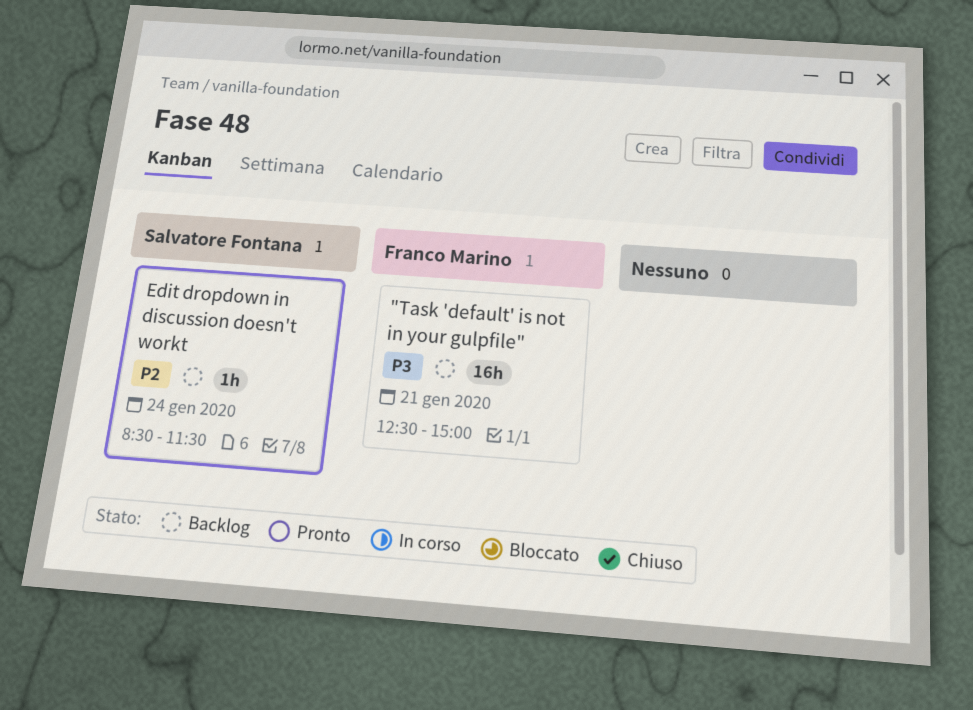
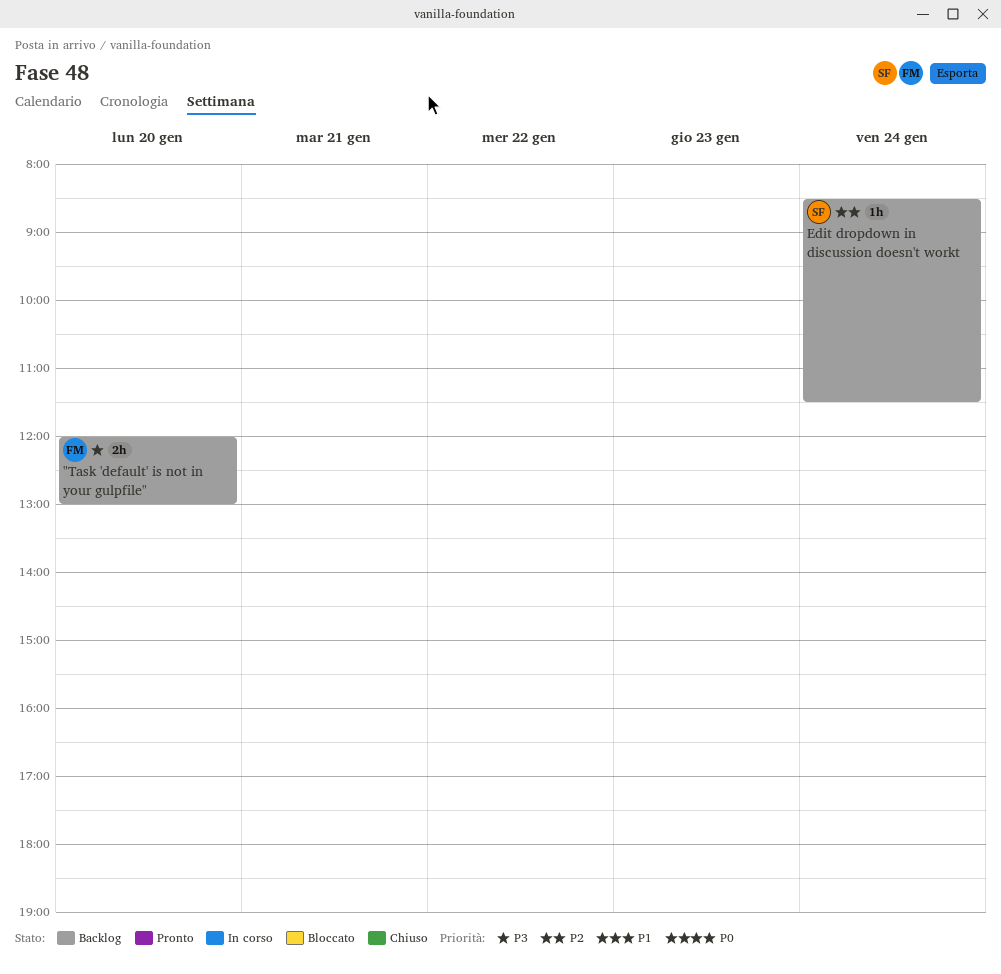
"Task 'default' is not in your gulpfile", estimate: 16h -> 2h
"Task 'default' is not in your gulpfile", day: Jan 21 -> Jan 20
"Task 'default' is not in your gulpfile", begins: 12:30 -> 12:00
"Task 'default' is not in your gulpfile", ends: 15:00 -> 13:00

